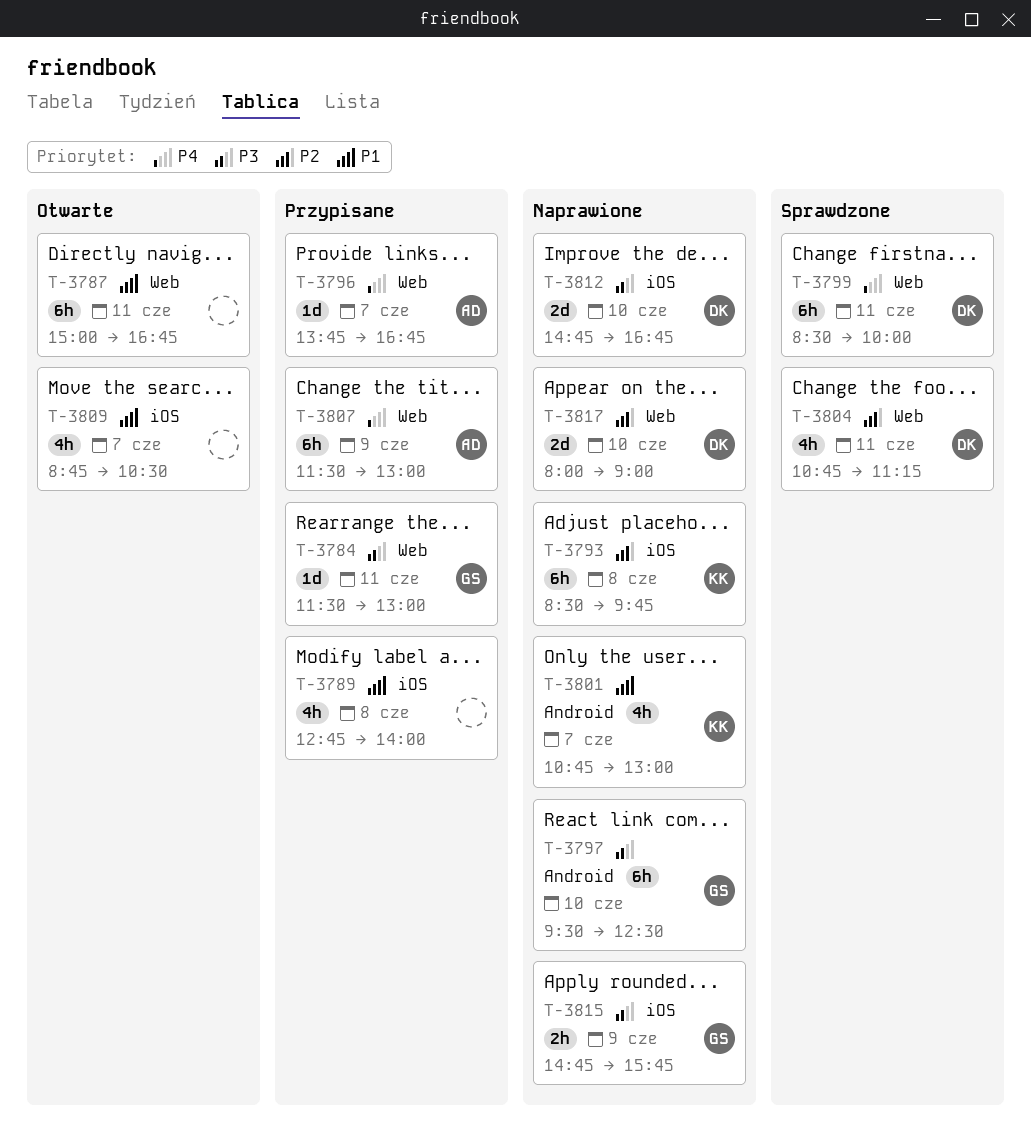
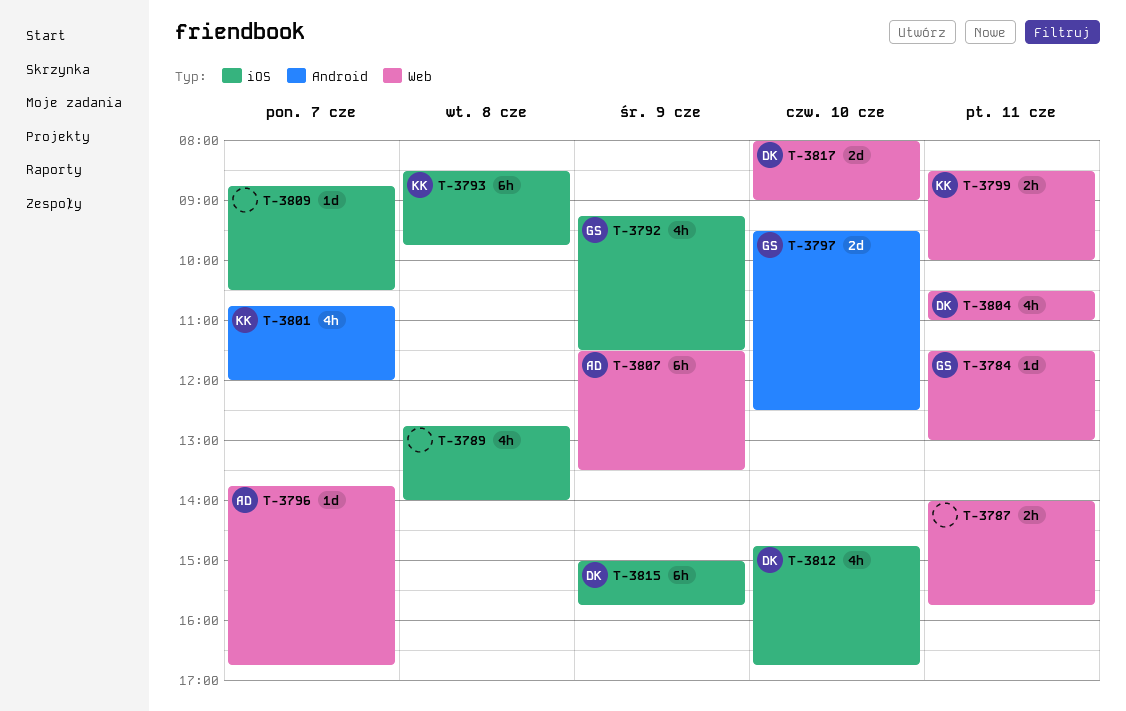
T-3787, estimate: 6h -> 2h
T-3787, begins: 15:00 -> 14:00
T-3787, ends: 16:45 -> 15:45
T-3792: none -> present
T-3797, estimate: 6h -> 2d
T-3799, owner: DK -> KK
T-3799, estimate: 6h -> 2h
T-3801, ends: 13:00 -> 12:00
T-3804, begins: 10:45 -> 10:30
T-3804, ends: 11:15 -> 11:00
T-3807, ends: 13:00 -> 13:30
T-3809, estimate: 4h -> 1d
T-3812, estimate: 2d -> 4h
T-3815, owner: GS -> DK
T-3815, estimate: 2h -> 6h
T-3815, begins: 14:45 -> 15:00

